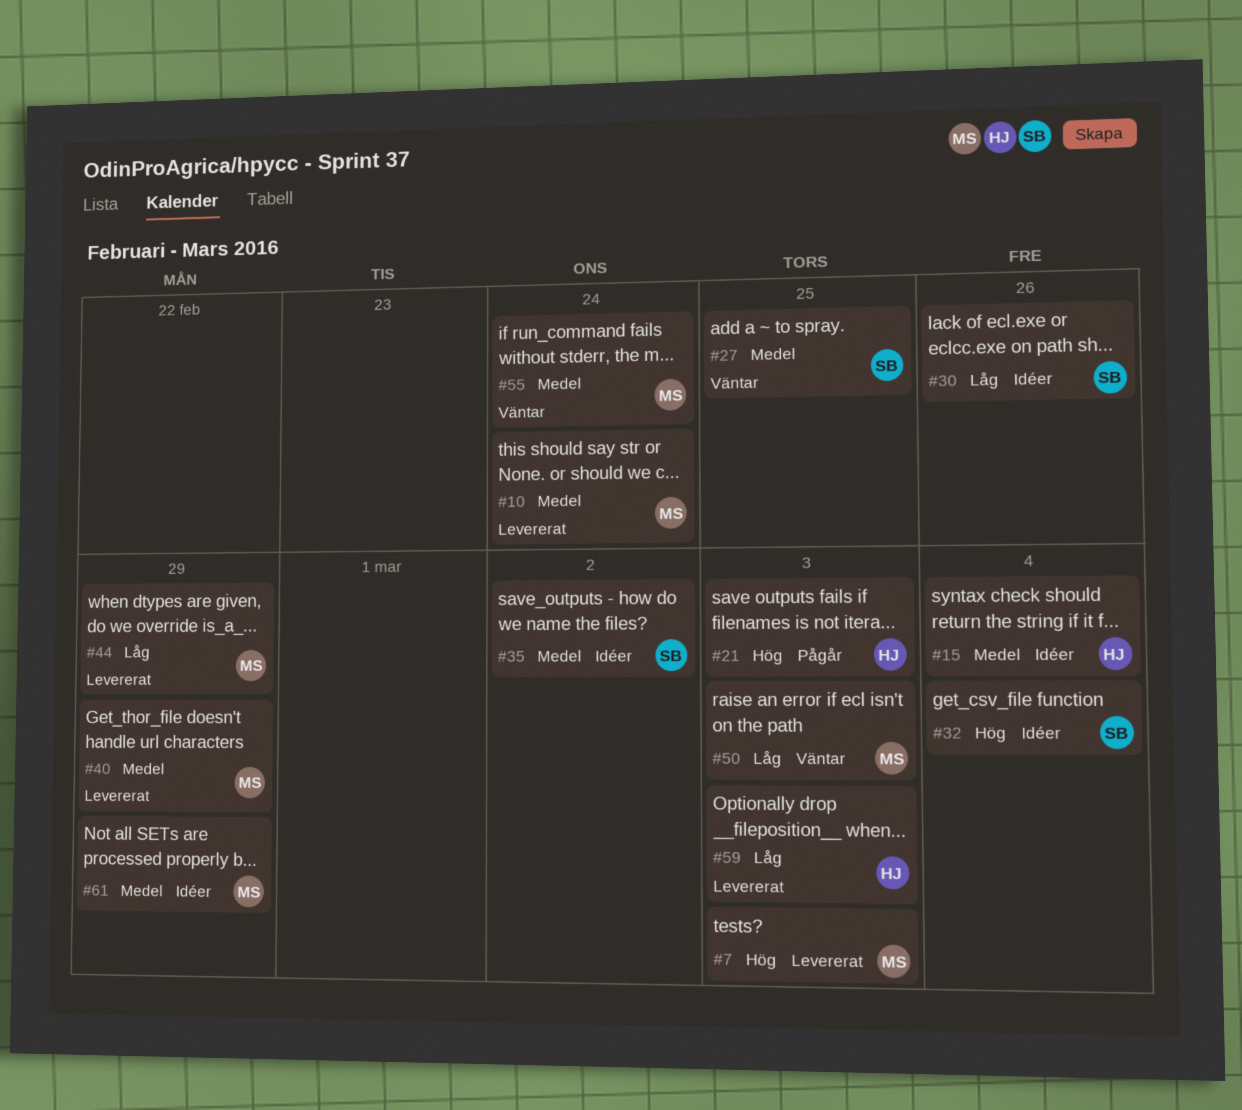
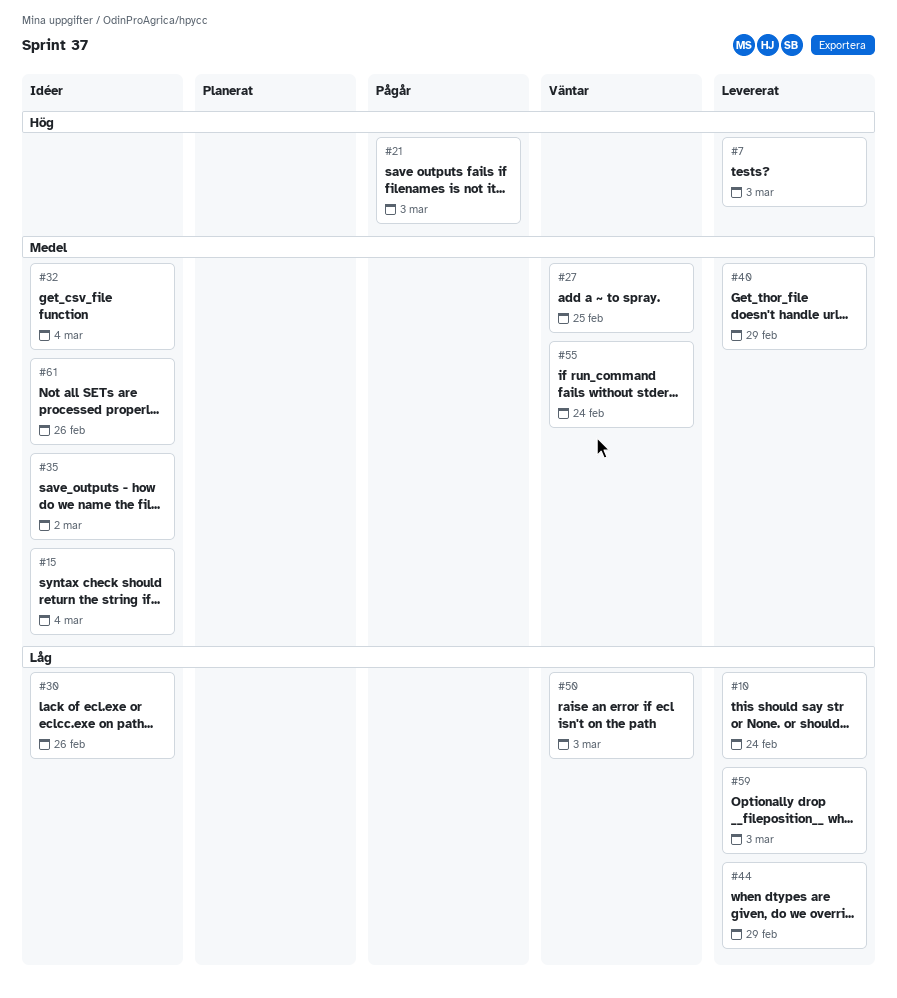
#10, priority: Medel -> Låg
#32, priority: Hög -> Medel
#61, due: Feb 29 -> Feb 26

